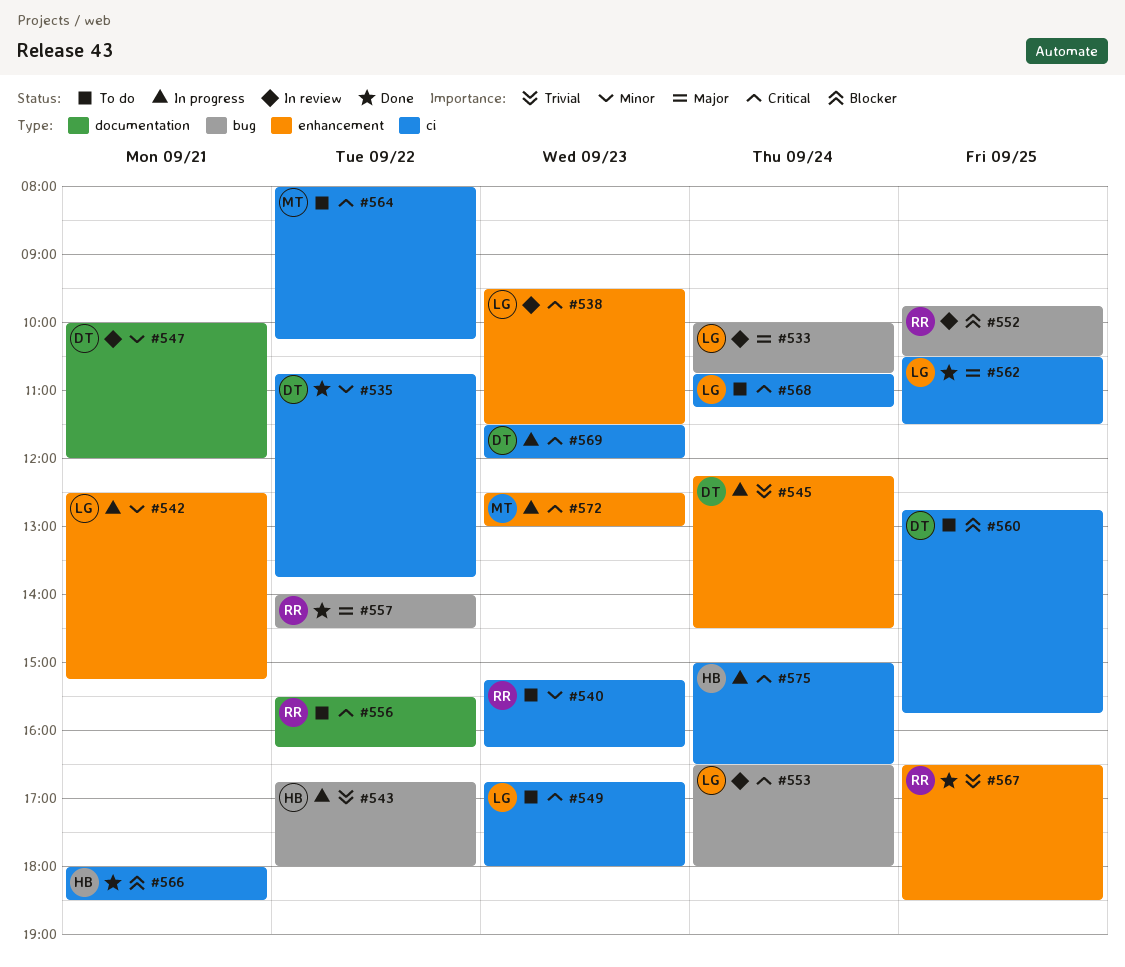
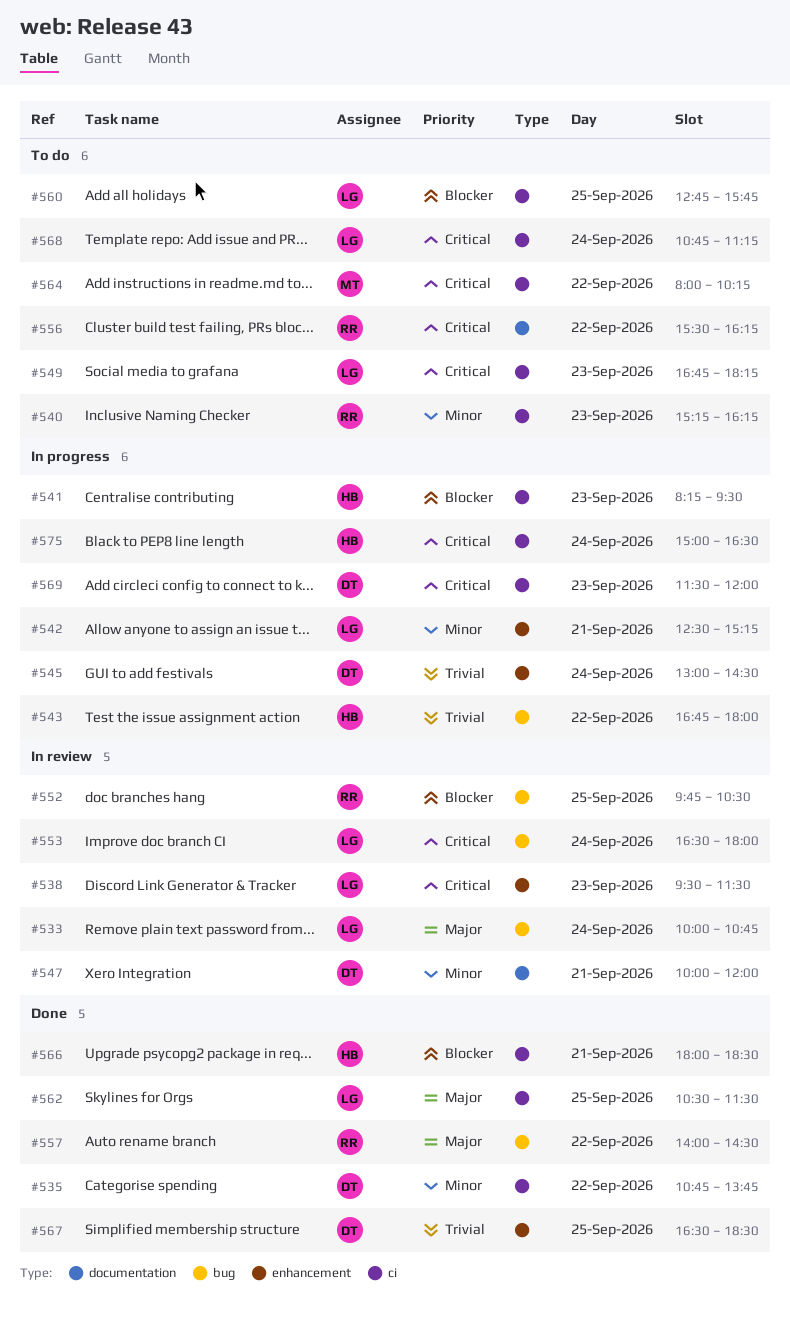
#541: none -> present
#545, begins: 12:15 -> 13:00
#549, ends: 18:00 -> 18:15
#560, owner: DT -> LG
#567, owner: RR -> DT
#572: present -> none

